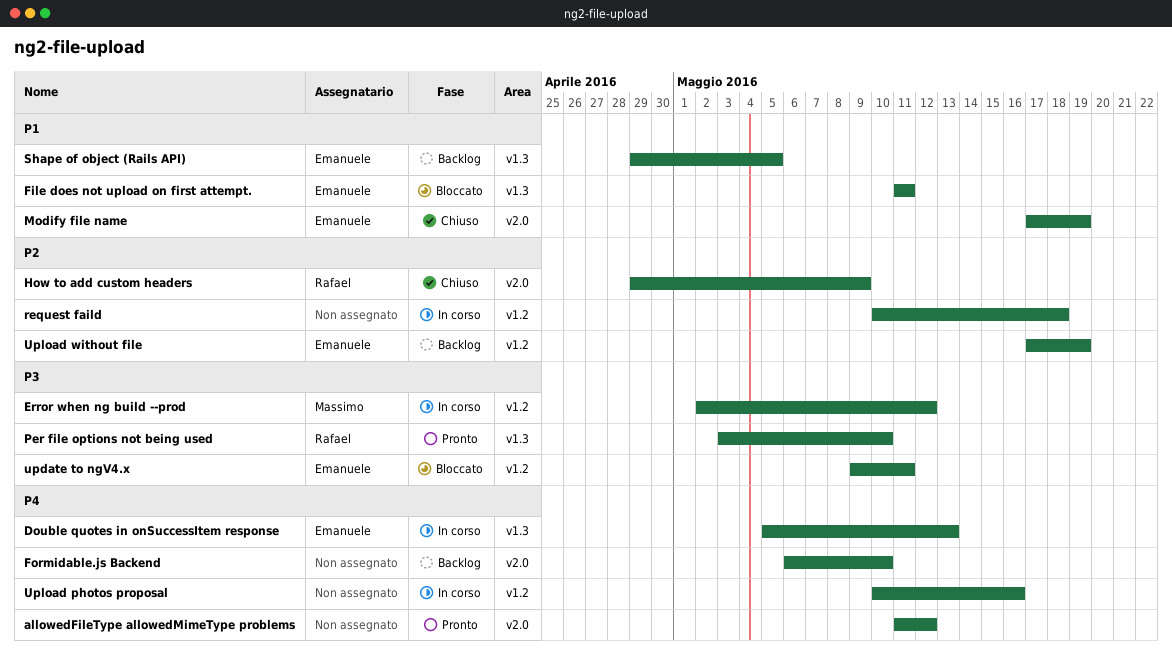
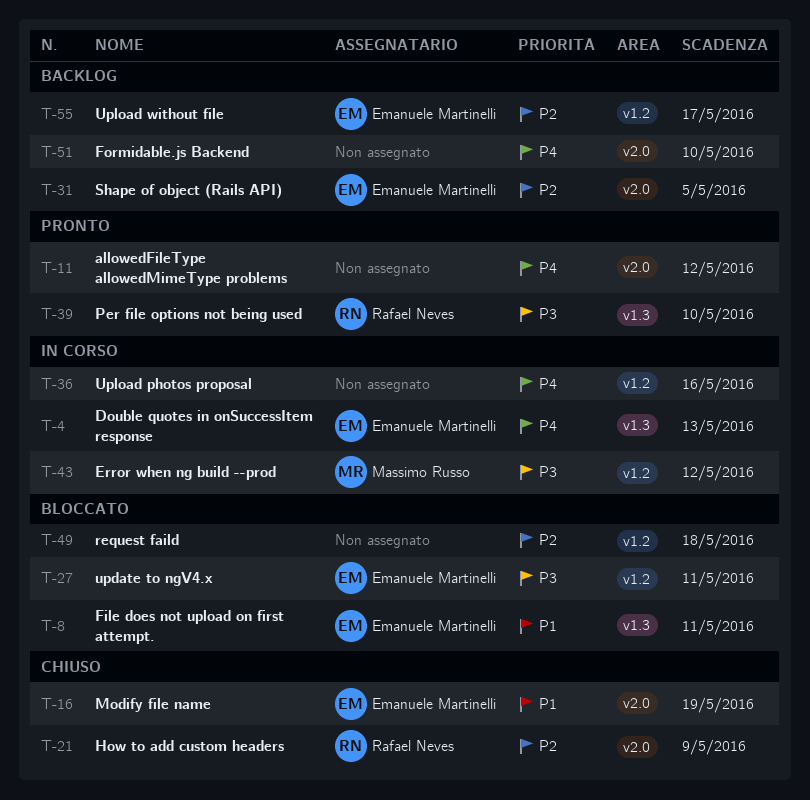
request faild, status: In corso -> Bloccato
Shape of object (Rails API), priority: P1 -> P2
Shape of object (Rails API), label: v1.3 -> v2.0
Upload without file, due: May 19 -> May 17

